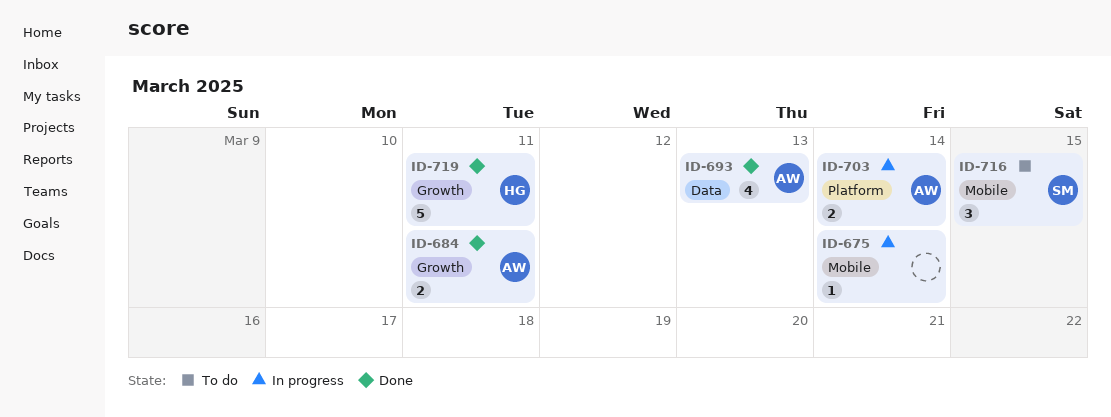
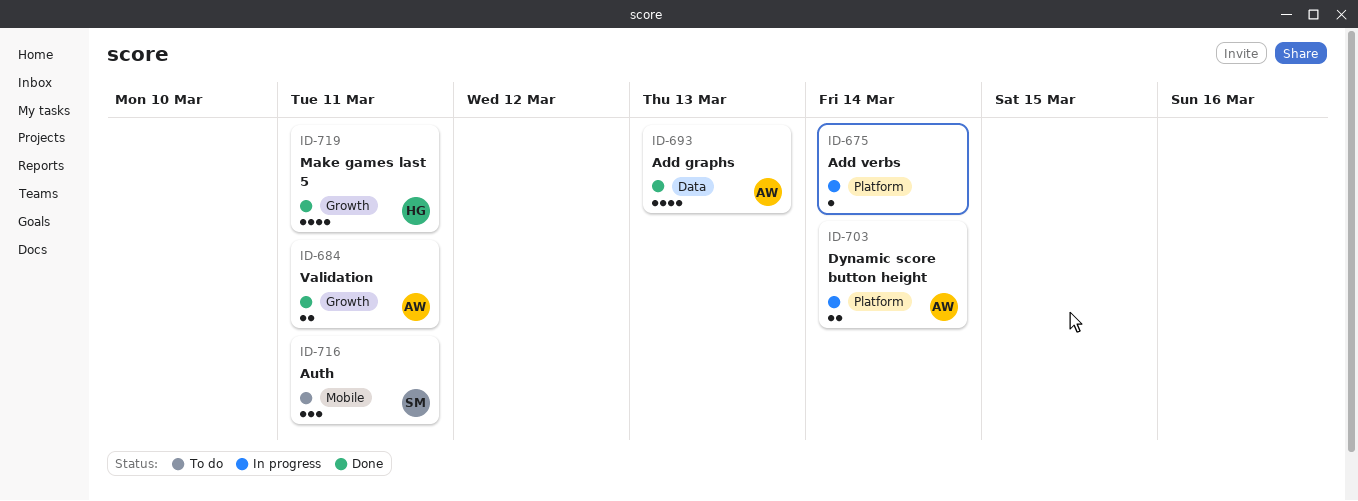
ID-675, label: Mobile -> Platform
ID-716, due: Mar 15 -> Mar 11
ID-719, estimate: 5 -> 4

